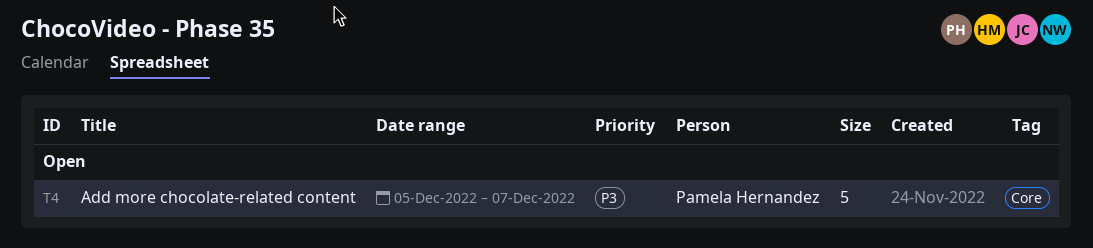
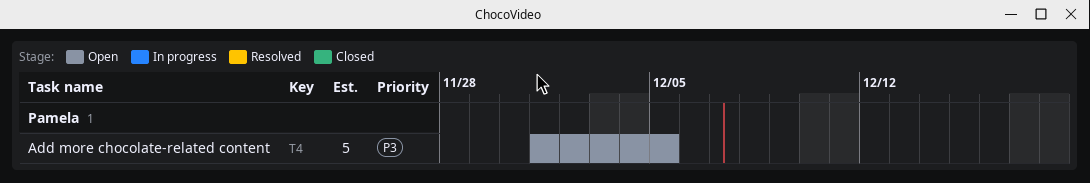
T4, start: Dec 5 -> Dec 1
T4, due: Dec 7 -> Dec 5

